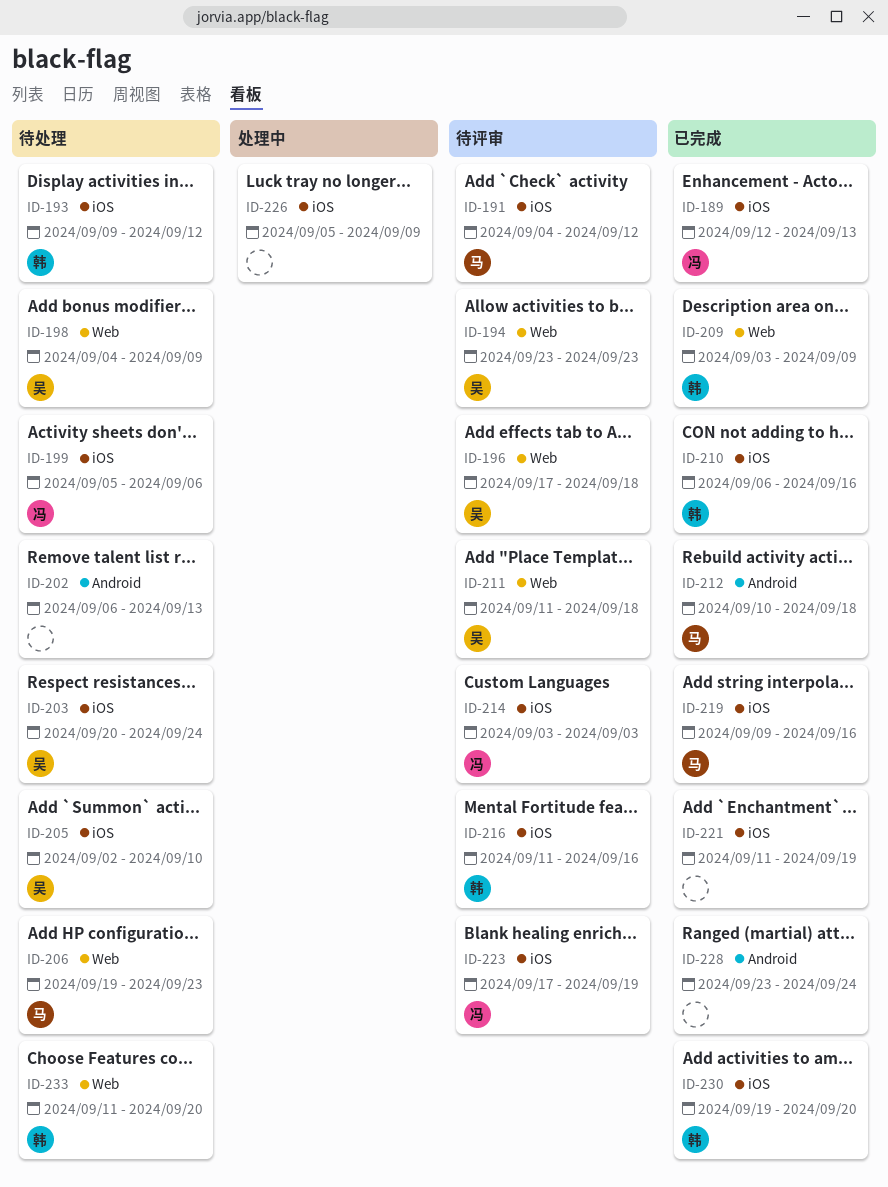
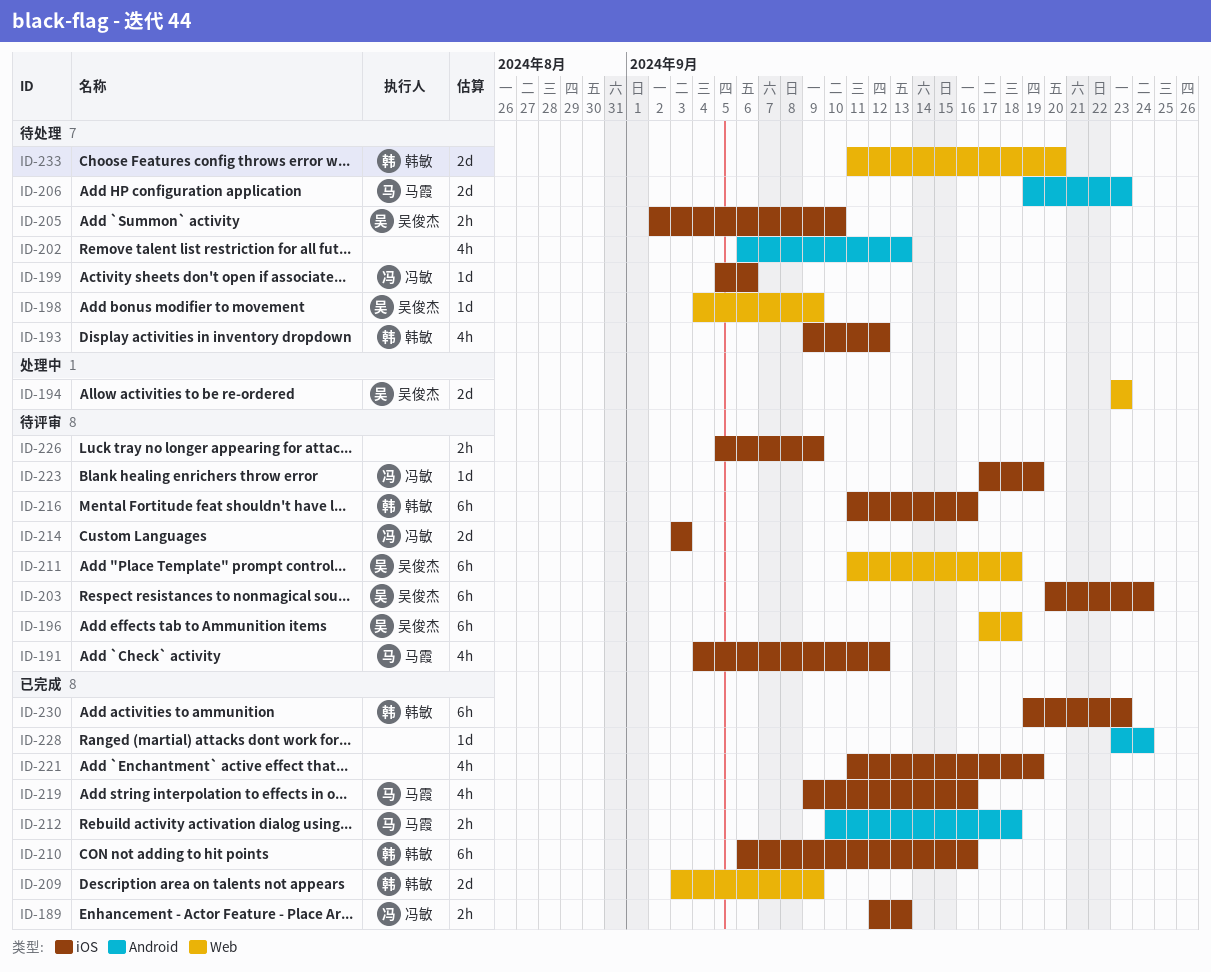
ID-194, status: 待评审 -> 处理中
ID-203, status: 待处理 -> 待评审
ID-206, label: Web -> Android
ID-226, status: 处理中 -> 待评审
ID-230, due: Sep 20 -> Sep 23

